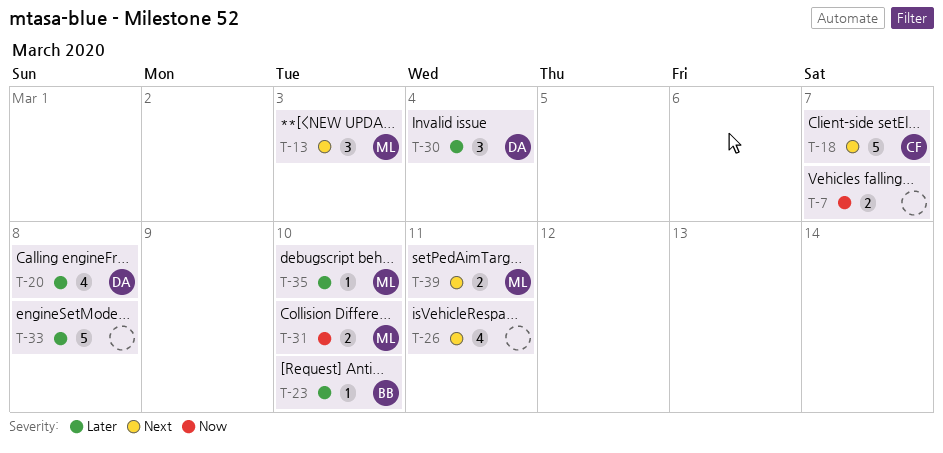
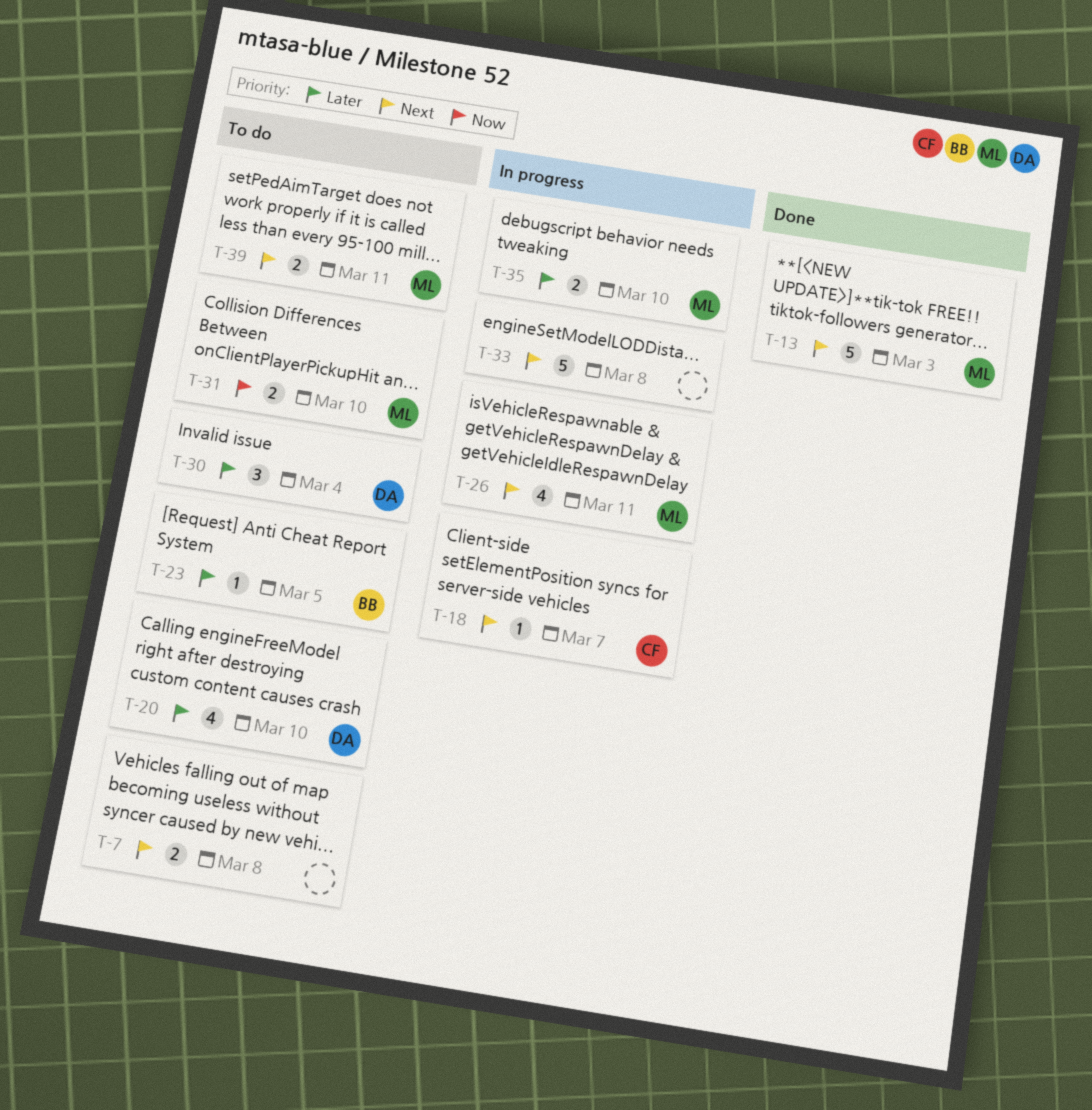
T-7, priority: Now -> Next
T-7, due: Mar 7 -> Mar 8
T-13, estimate: 3 -> 5
T-18, estimate: 5 -> 1
T-20, due: Mar 8 -> Mar 10
T-23, due: Mar 10 -> Mar 5
T-26, owner: none -> ML
T-33, priority: Later -> Next
T-35, estimate: 1 -> 2

